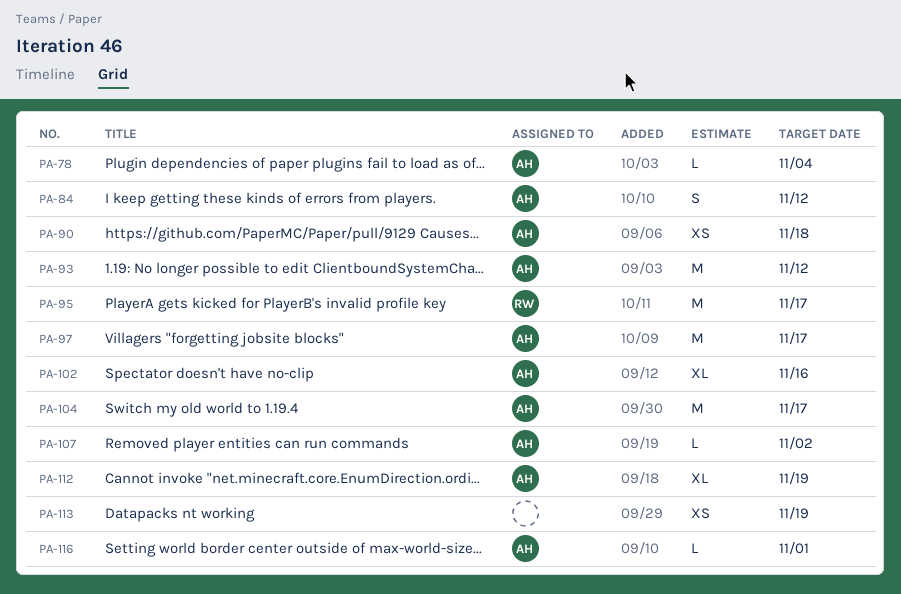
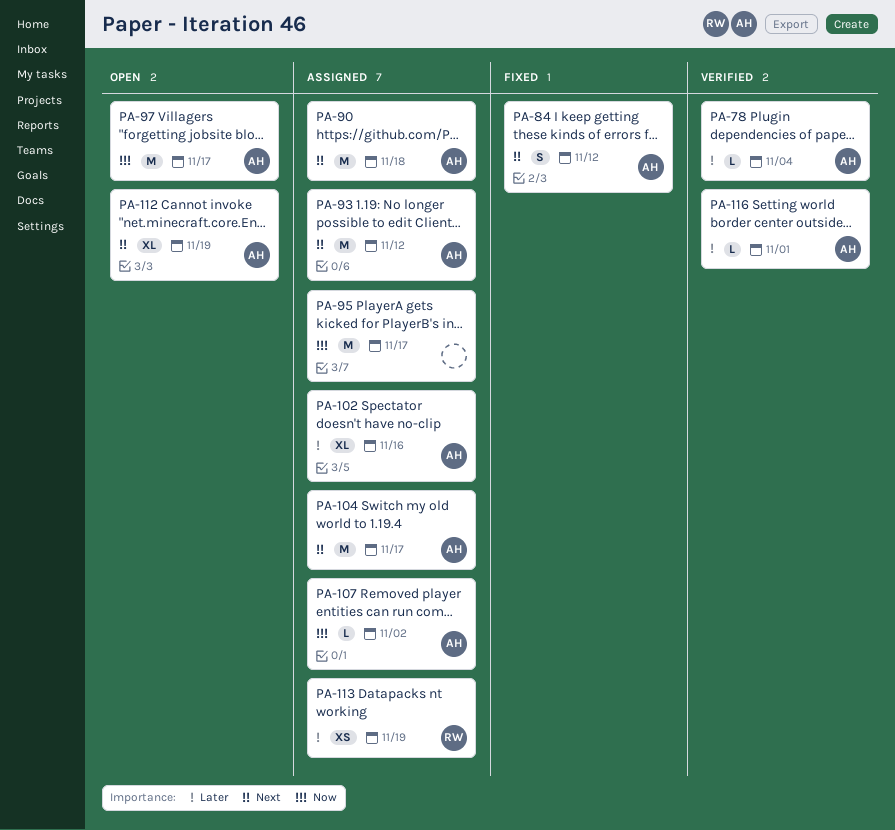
PA-90, estimate: XS -> M
PA-95, owner: RW -> none
PA-113, owner: none -> RW

